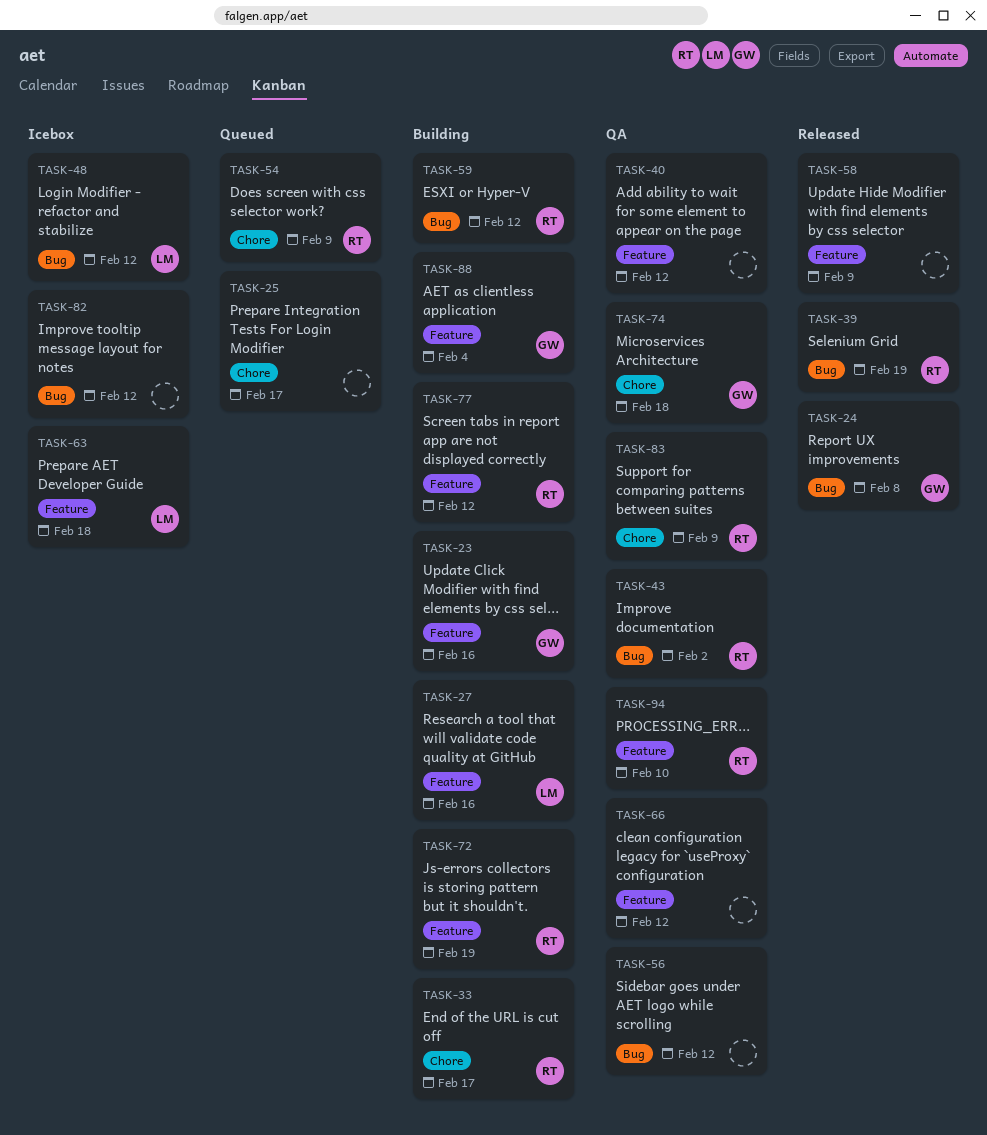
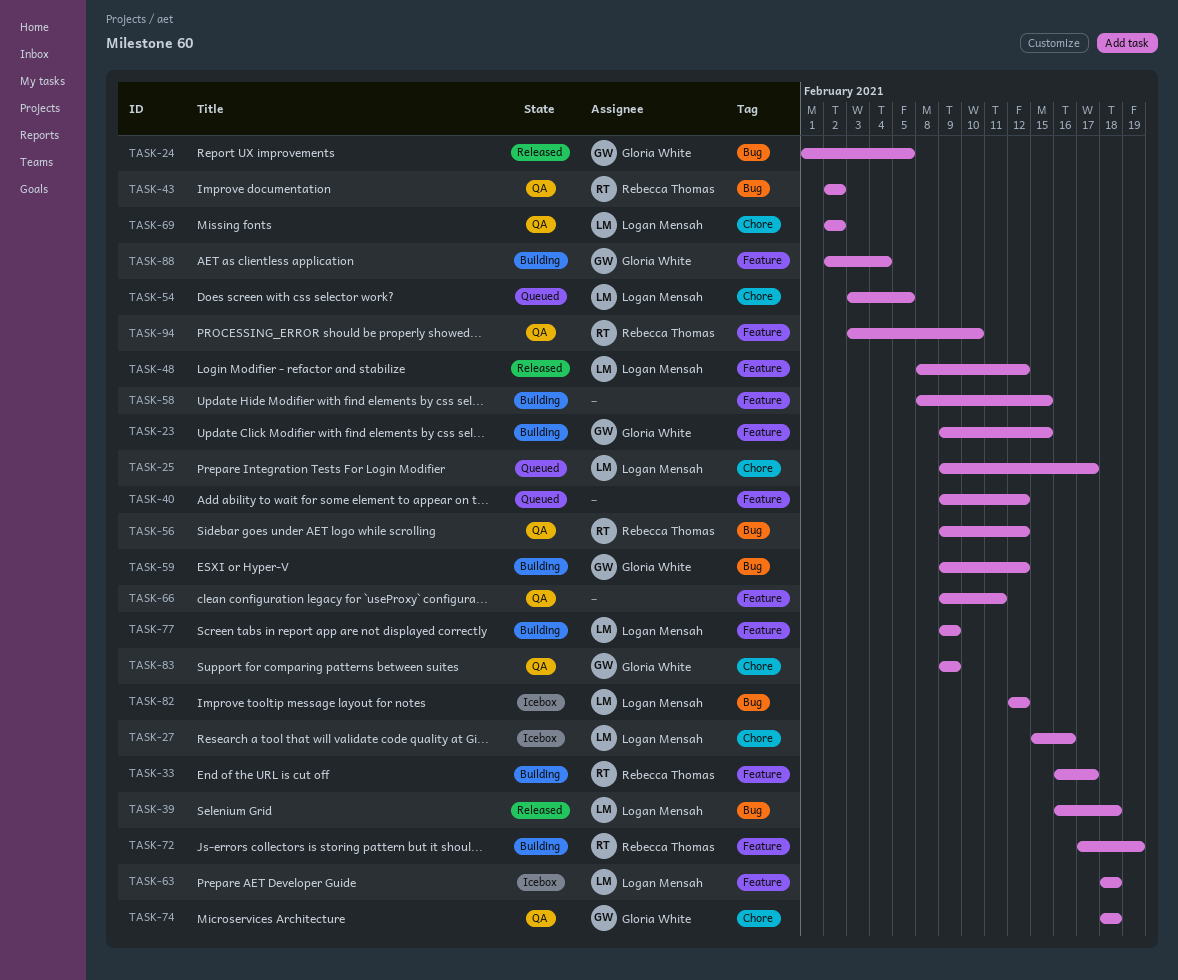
TASK-23, due: Feb 16 -> Feb 15
TASK-24, due: Feb 8 -> Feb 5
TASK-25, owner: none -> Logan Mensah
TASK-27, status: Building -> Icebox
TASK-27, label: Feature -> Chore
TASK-33, label: Chore -> Feature
TASK-39, owner: Rebecca Thomas -> Logan Mensah
TASK-39, due: Feb 19 -> Feb 18
TASK-40, status: QA -> Queued
TASK-48, status: Icebox -> Released
TASK-48, label: Bug -> Feature
TASK-54, owner: Rebecca Thomas -> Logan Mensah
TASK-54, due: Feb 9 -> Feb 5
TASK-56, owner: none -> Rebecca Thomas
TASK-58, status: Released -> Building
TASK-58, due: Feb 9 -> Feb 15
TASK-59, owner: Rebecca Thomas -> Gloria White
TASK-66, due: Feb 12 -> Feb 11
TASK-69: none -> present
TASK-77, owner: Rebecca Thomas -> Logan Mensah
TASK-77, due: Feb 12 -> Feb 9
TASK-82, owner: none -> Logan Mensah
TASK-83, owner: Rebecca Thomas -> Gloria White

